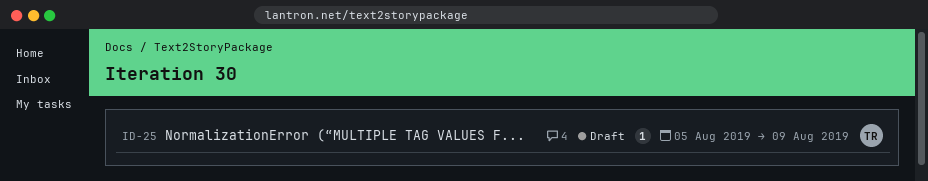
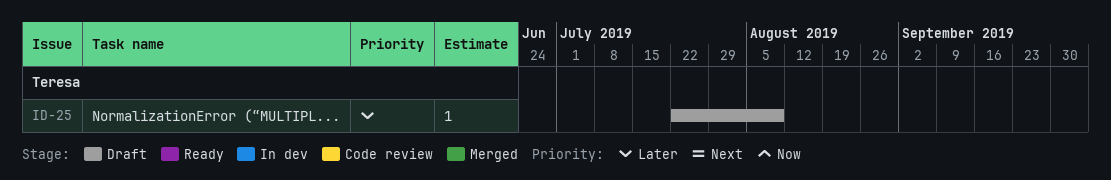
ID-25, start: Aug 5 -> Jul 22

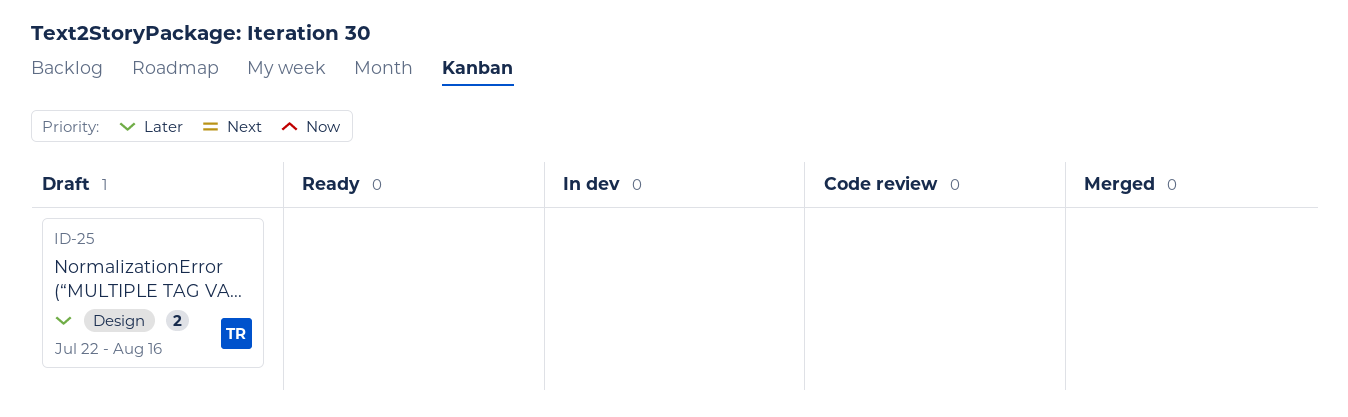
ID-25, estimate: 1 -> 2
ID-25, due: Aug 9 -> Aug 16

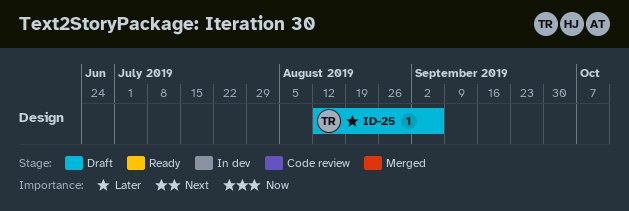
ID-25, estimate: 2 -> 1
ID-25, start: Jul 22 -> Aug 12
ID-25, due: Aug 16 -> Sep 6

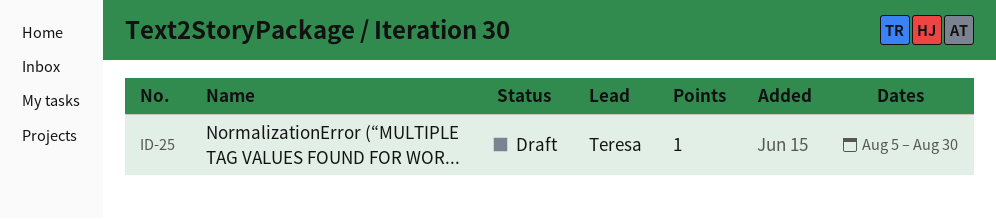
ID-25, start: Aug 12 -> Aug 5
ID-25, due: Sep 6 -> Aug 30

